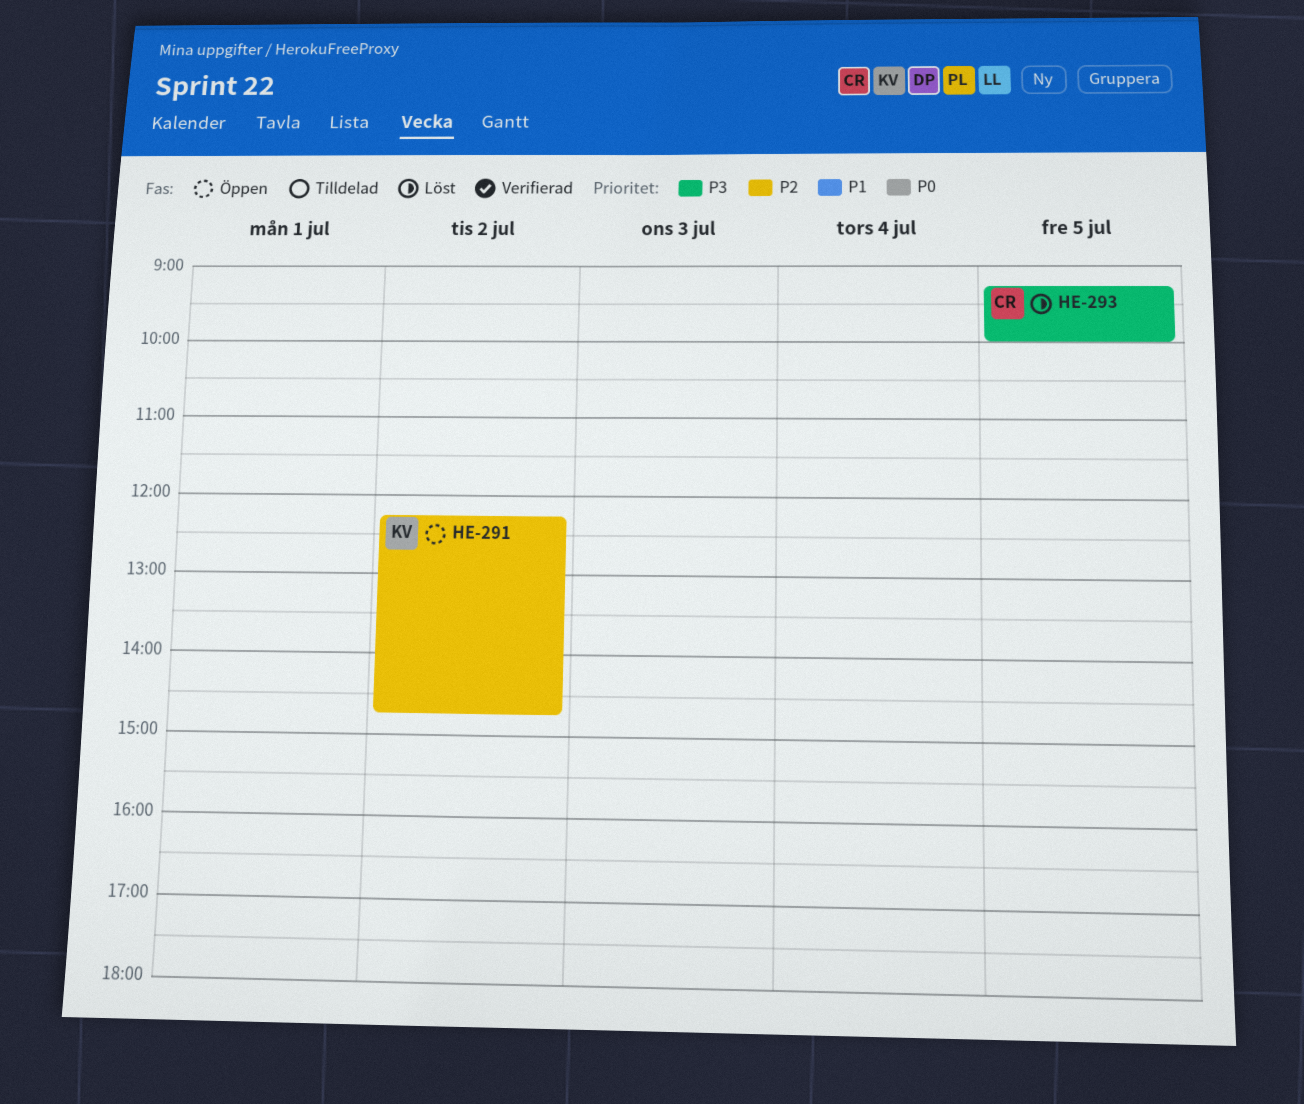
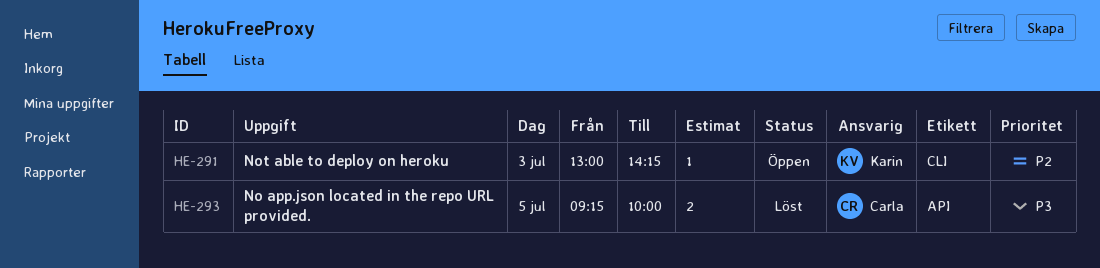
HE-291, day: Jul 2 -> Jul 3
HE-291, begins: 12:15 -> 13:00
HE-291, ends: 14:45 -> 14:15

